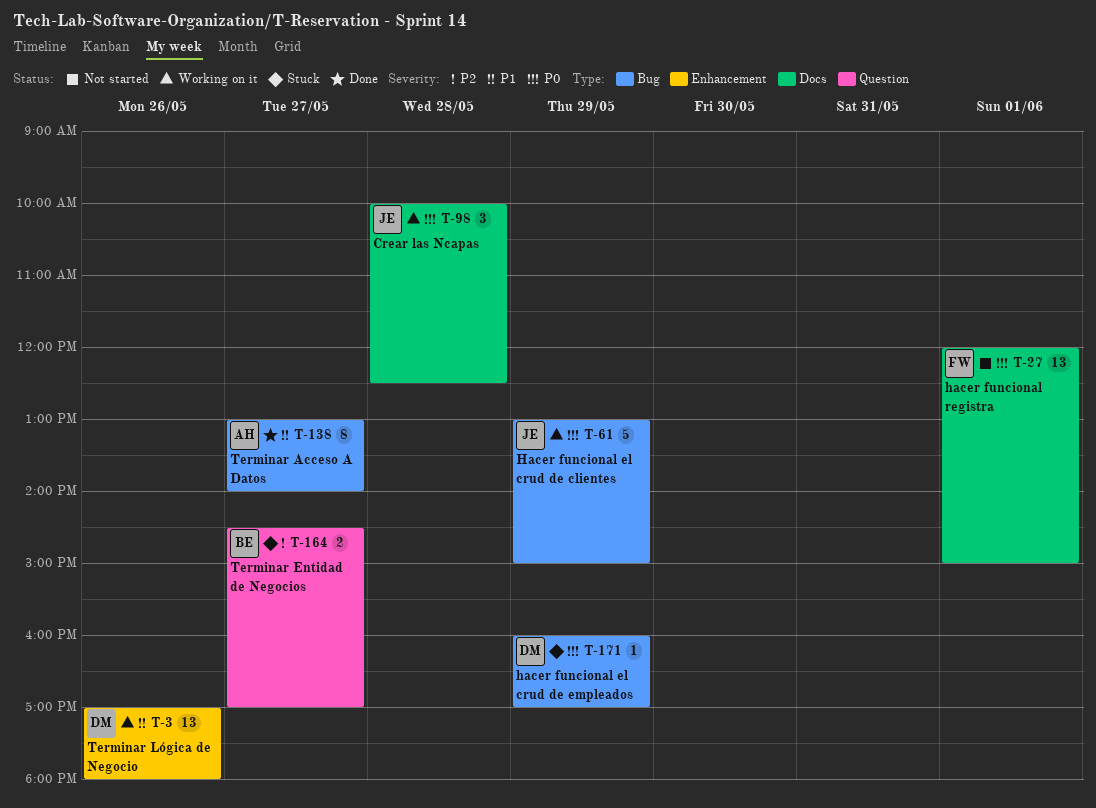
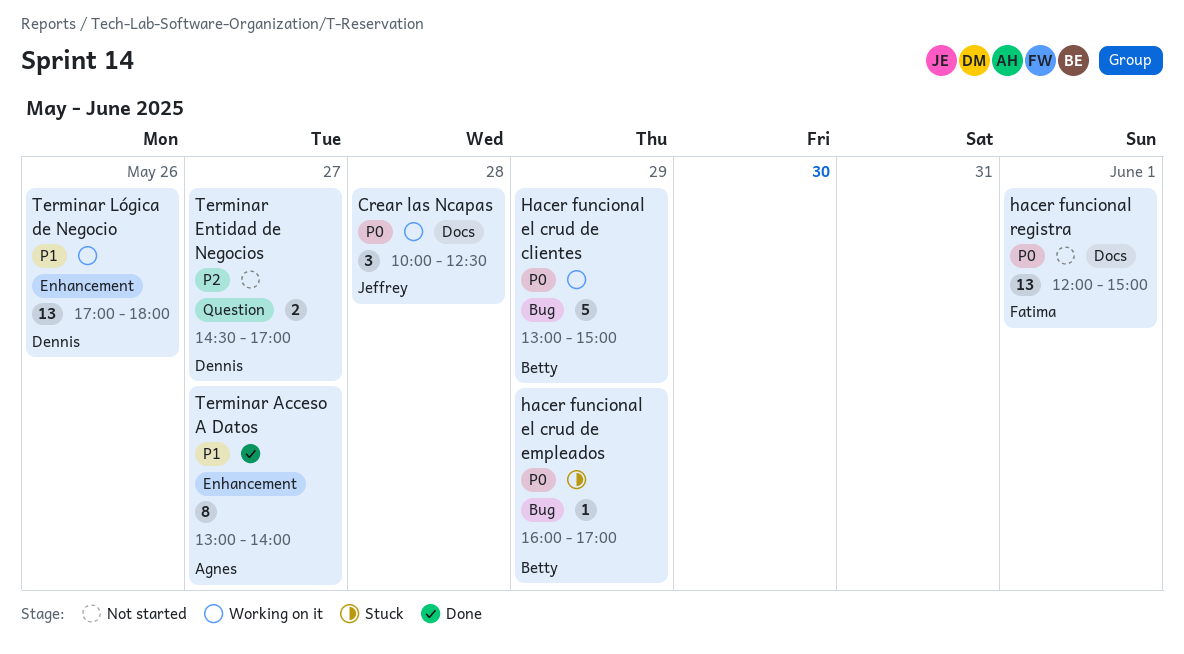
Hacer funcional el crud de clientes, owner: Jeffrey -> Betty
hacer funcional el crud de empleados, owner: Dennis -> Betty
Terminar Acceso A Datos, label: Bug -> Enhancement
Terminar Entidad de Negocios, status: Stuck -> Not started
Terminar Entidad de Negocios, owner: Betty -> Dennis

